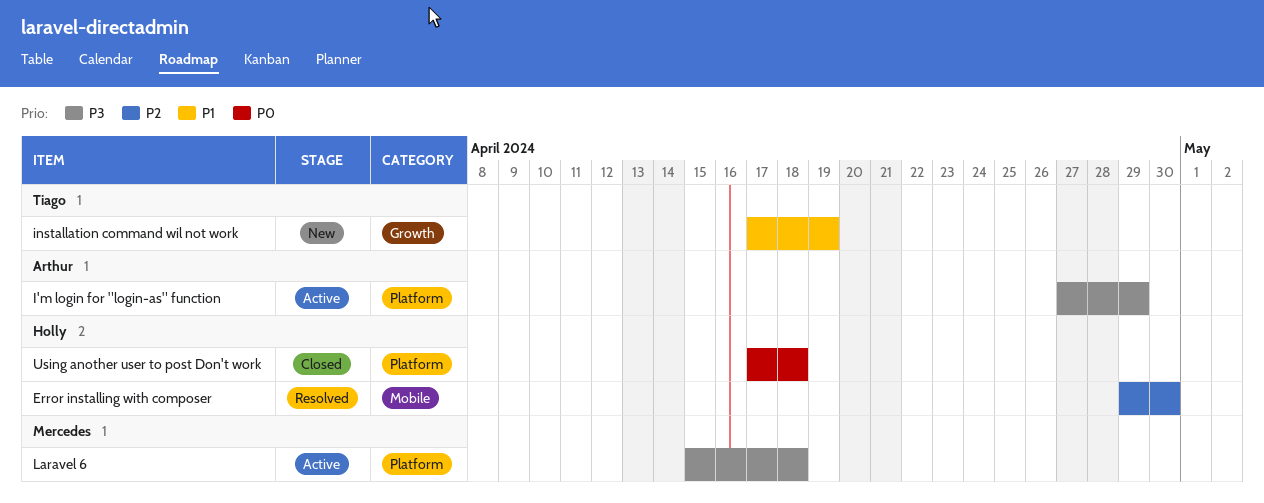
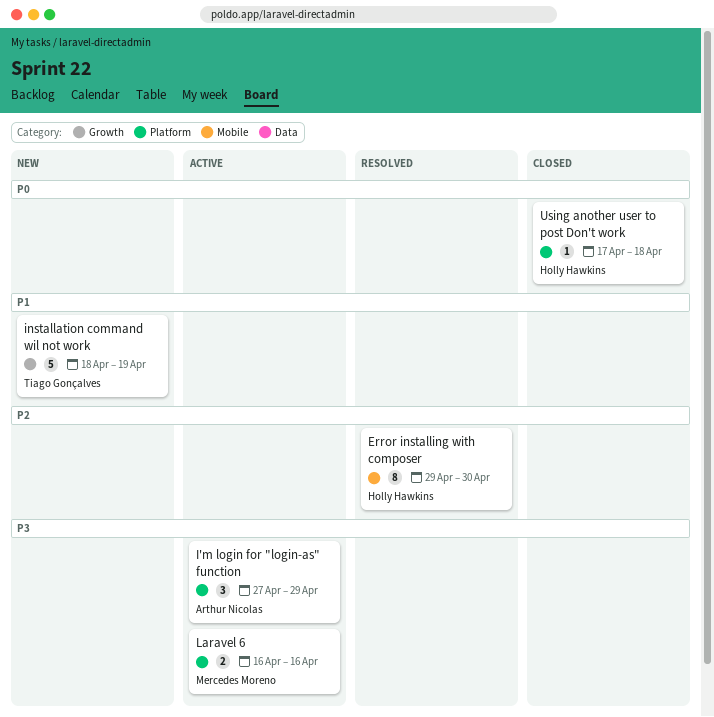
installation command wil not work, start: Apr 17 -> Apr 18
Laravel 6, start: Apr 15 -> Apr 16
Laravel 6, due: Apr 18 -> Apr 16

